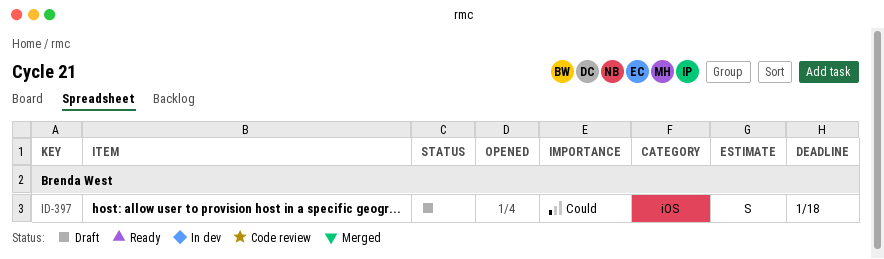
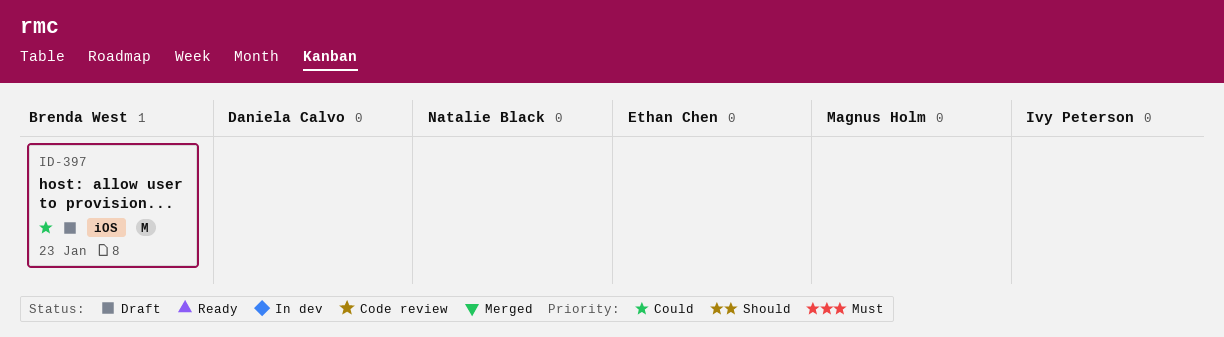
ID-397, estimate: S -> M
ID-397, due: Jan 18 -> Jan 23

